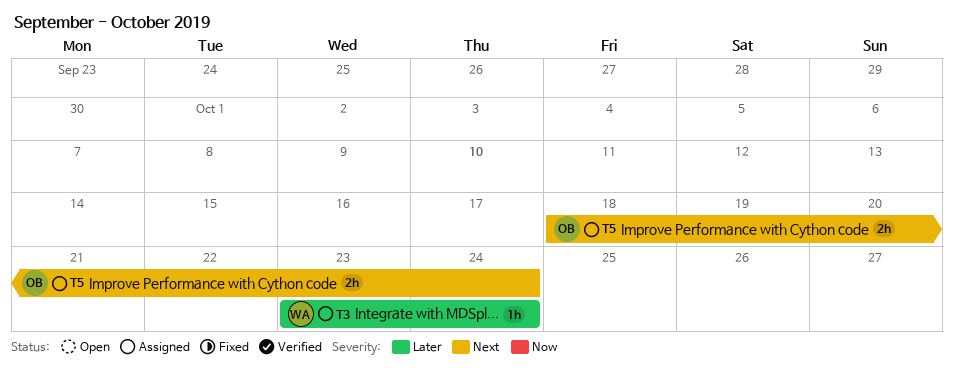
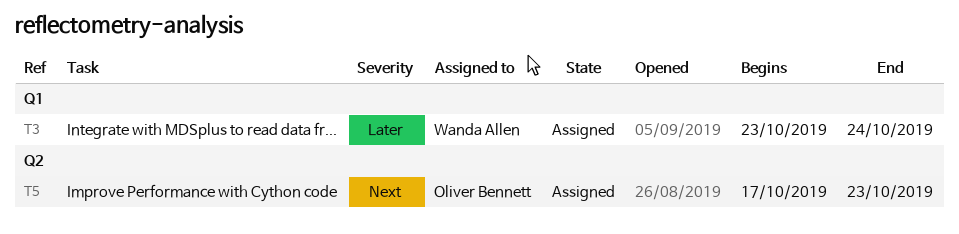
T5, start: Oct 18 -> Oct 17
T5, due: Oct 24 -> Oct 23

